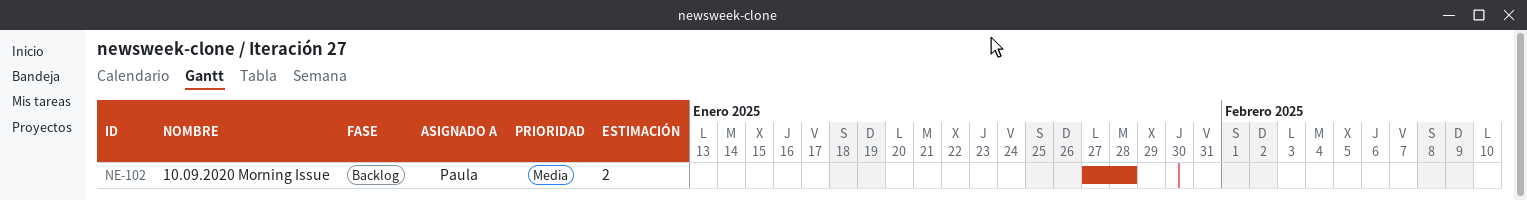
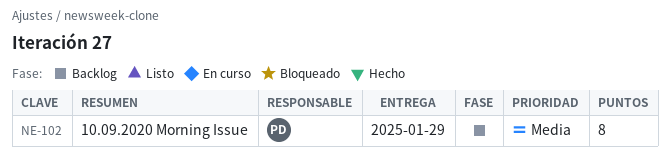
NE-102, estimate: 2 -> 8
NE-102, due: Jan 28 -> Jan 29

